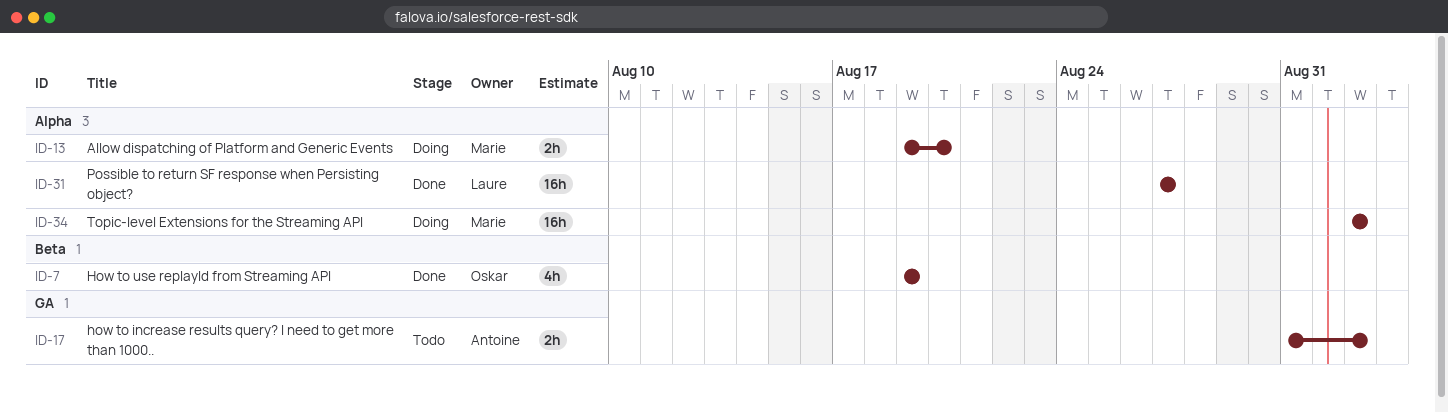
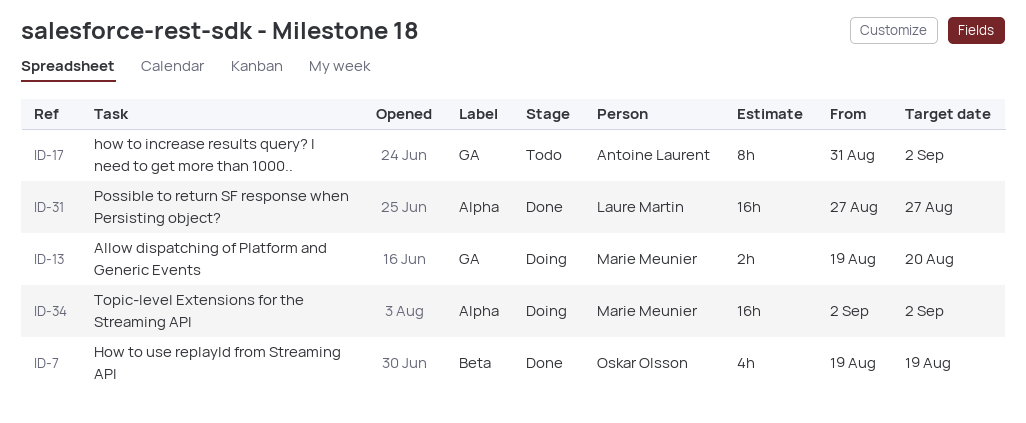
ID-13, label: Alpha -> GA
ID-17, estimate: 2h -> 8h

